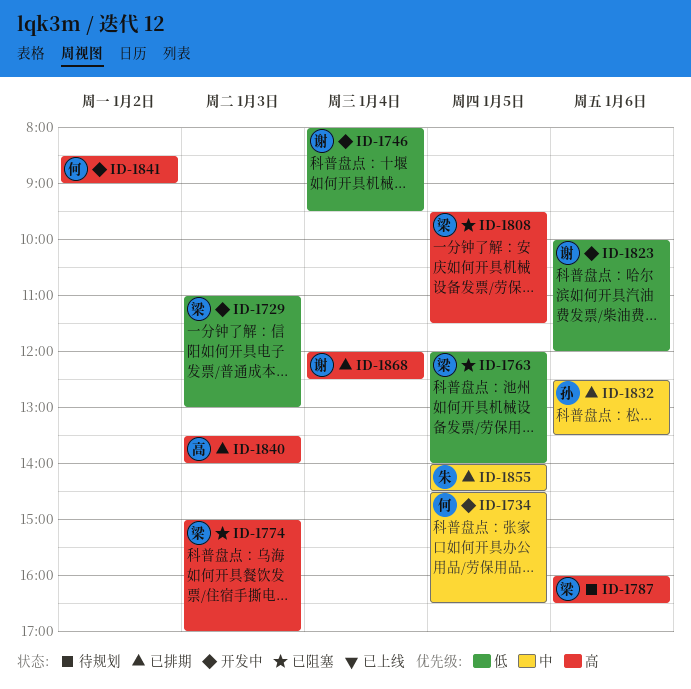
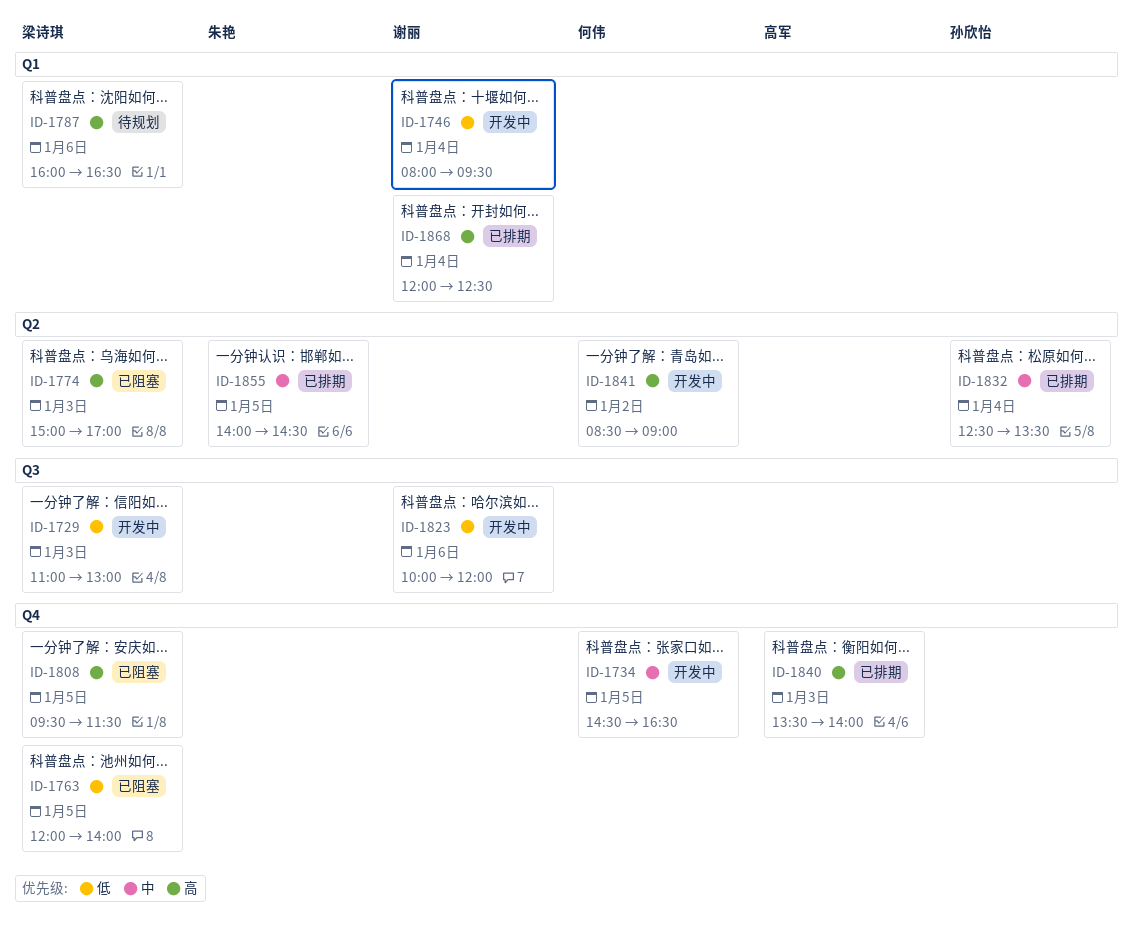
ID-1832, day: Jan 6 -> Jan 4

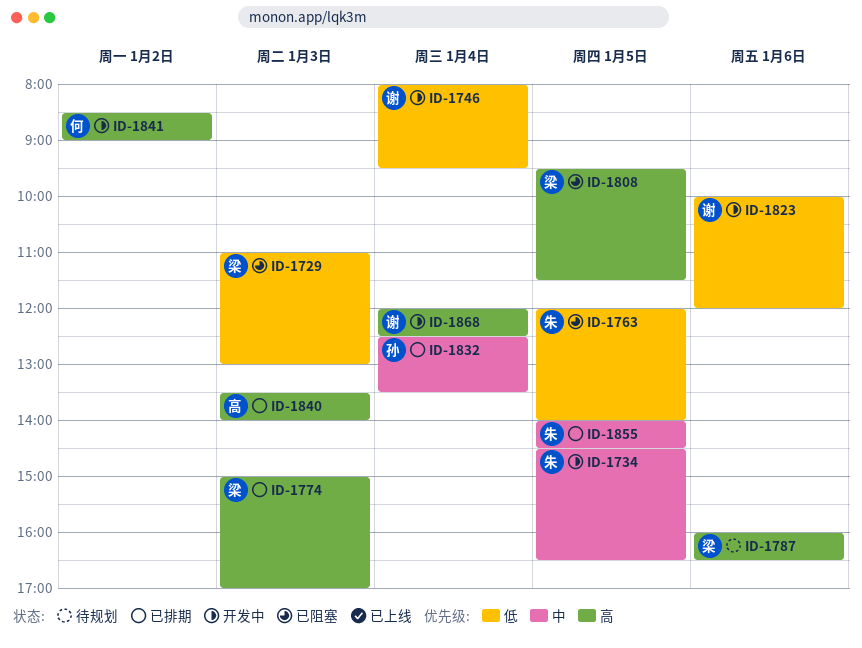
ID-1729, status: 开发中 -> 已阻塞
ID-1734, owner: 何伟 -> 朱艳
ID-1763, owner: 梁诗琪 -> 朱艳
ID-1774, status: 已阻塞 -> 已排期
ID-1868, status: 已排期 -> 开发中

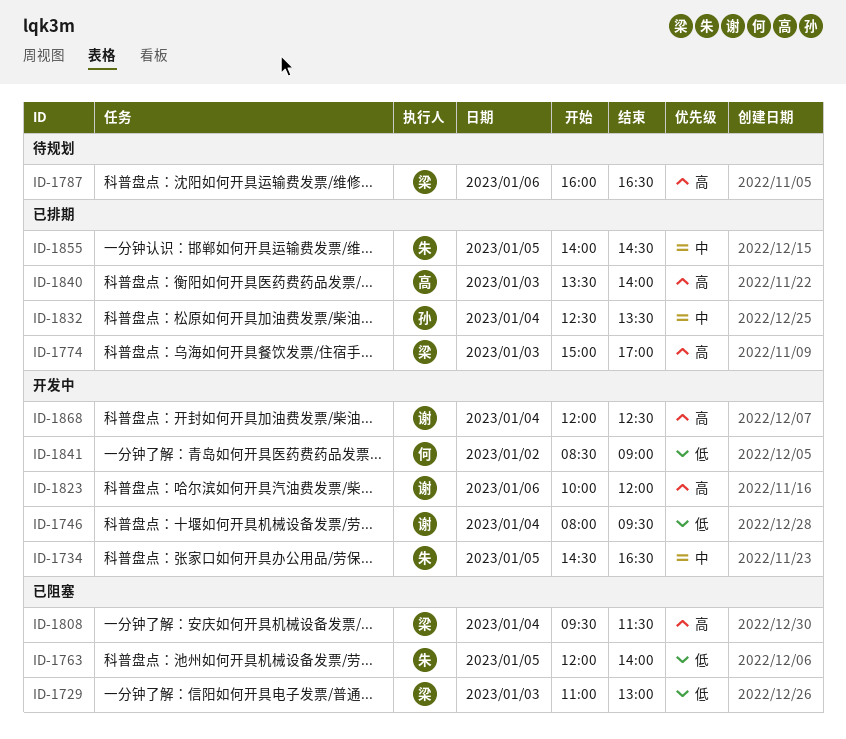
ID-1808, day: Jan 5 -> Jan 4
ID-1823, priority: 低 -> 高
ID-1841, priority: 高 -> 低

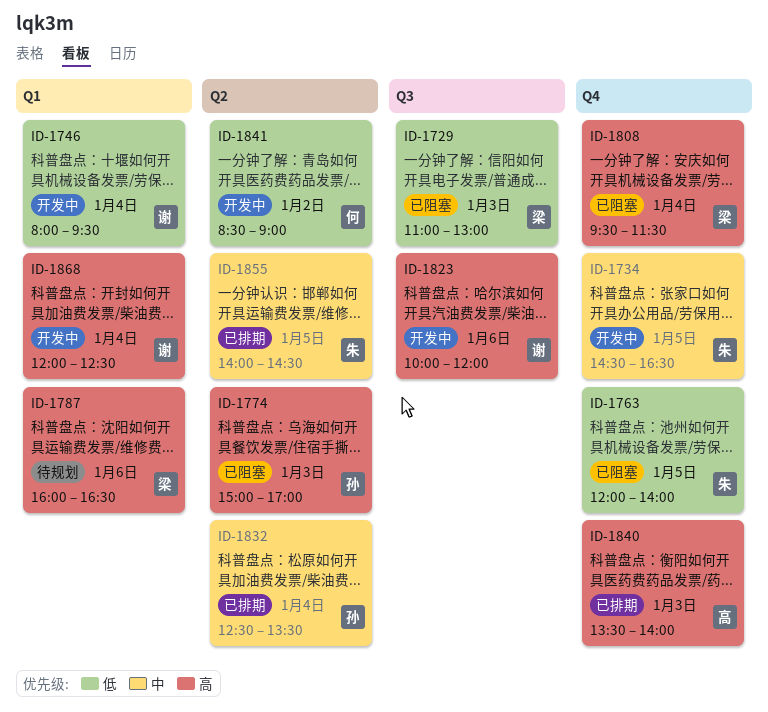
ID-1774, status: 已排期 -> 已阻塞
ID-1774, owner: 梁 -> 孙

